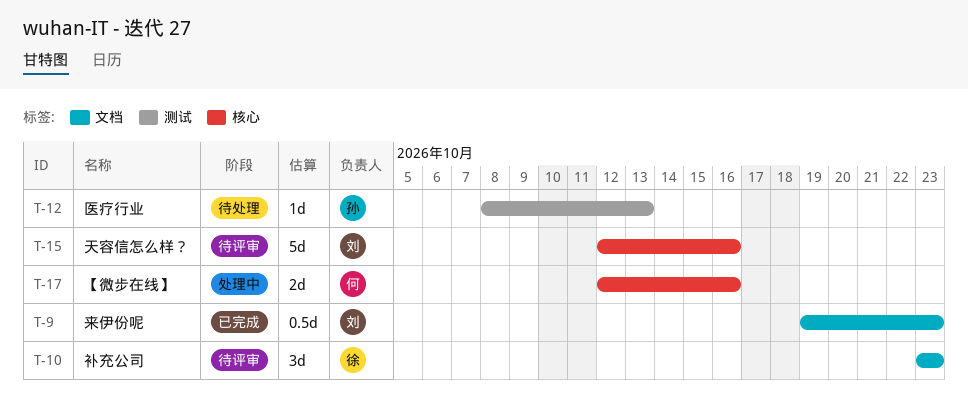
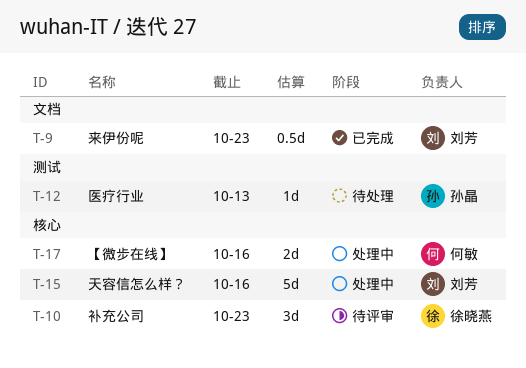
T-10, label: 文档 -> 核心
T-15, status: 待评审 -> 处理中

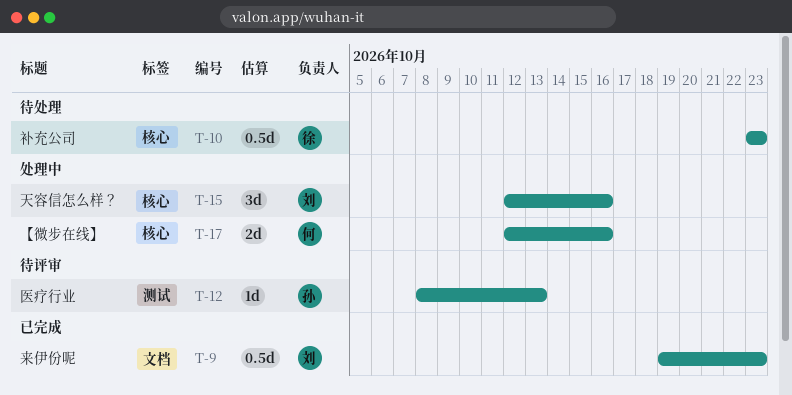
T-10, status: 待评审 -> 待处理
T-10, estimate: 3d -> 0.5d
T-12, status: 待处理 -> 待评审
T-15, estimate: 5d -> 3d

